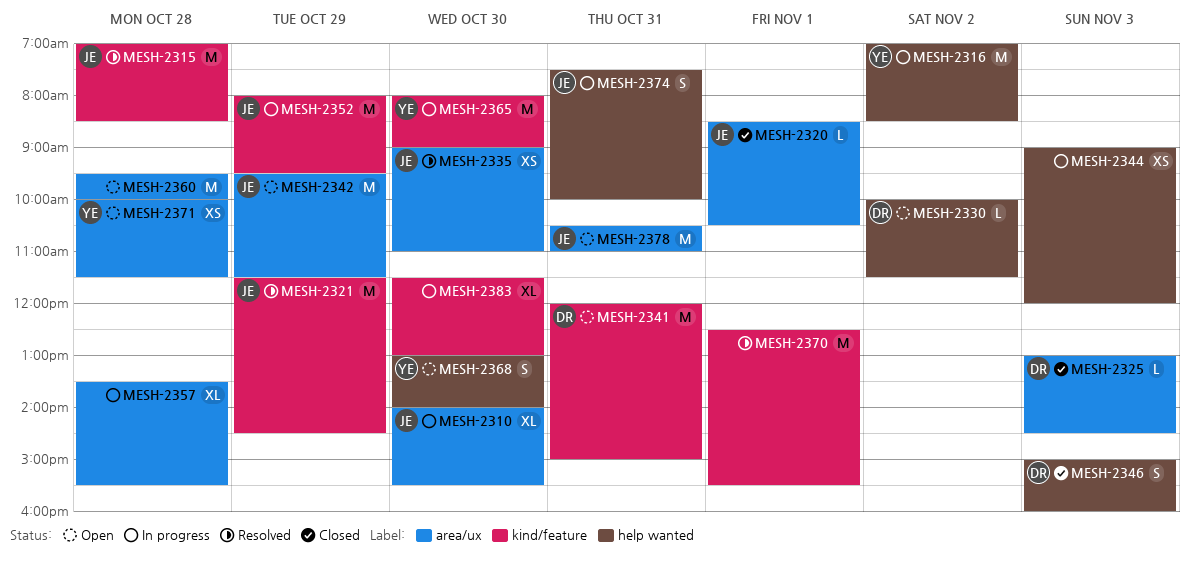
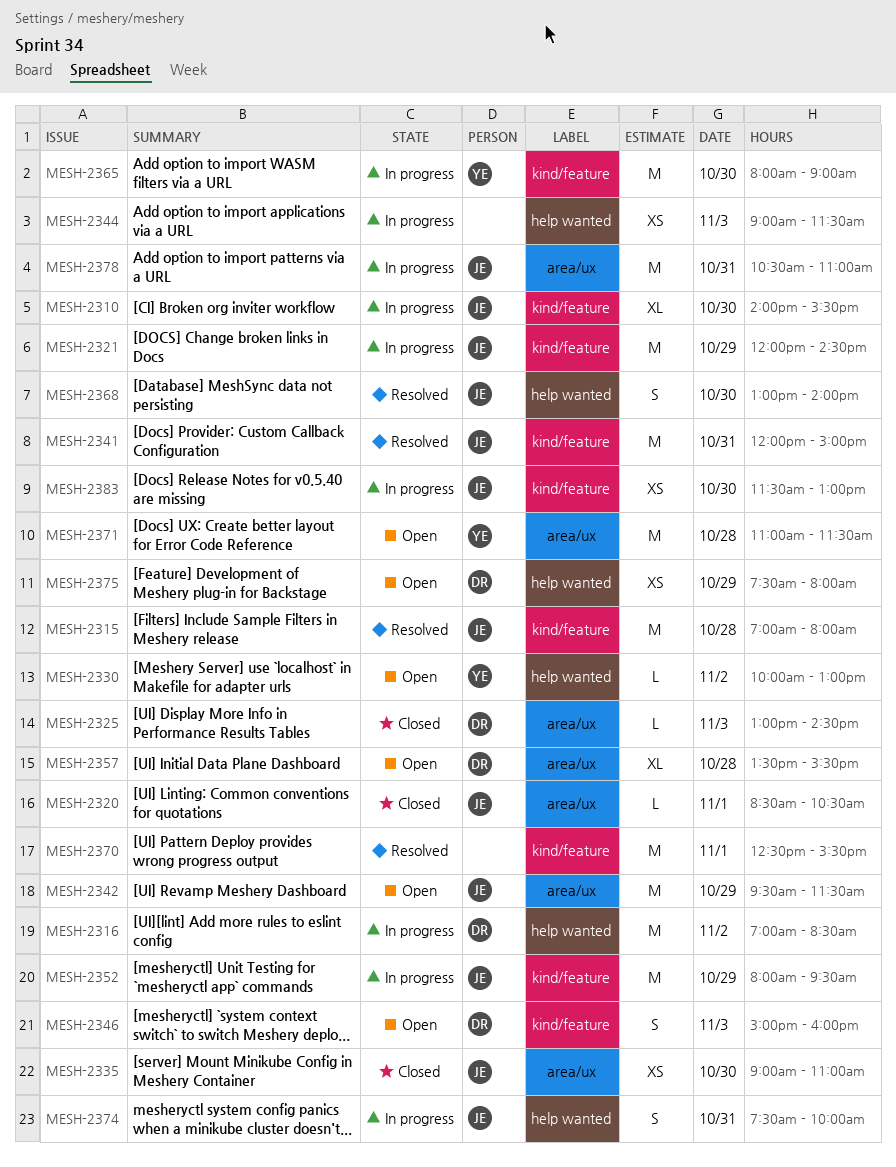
MESH-2310, label: area/ux -> kind/feature
MESH-2315, ends: 08:30 -> 08:00
MESH-2316, owner: YE -> DR
MESH-2321, status: Resolved -> In progress
MESH-2321, begins: 11:30 -> 12:00
MESH-2330, owner: DR -> YE
MESH-2330, ends: 11:30 -> 13:00
MESH-2335, status: Resolved -> Closed
MESH-2341, status: Open -> Resolved
MESH-2341, owner: DR -> JE
MESH-2344, ends: 12:00 -> 11:30
MESH-2346, status: Closed -> Open
MESH-2346, label: help wanted -> kind/feature
MESH-2357, status: In progress -> Open
MESH-2357, owner: none -> DR
MESH-2360: present -> none
MESH-2368, status: Open -> Resolved
MESH-2368, owner: YE -> JE
MESH-2371, estimate: XS -> M
MESH-2371, begins: 10:00 -> 11:00
MESH-2375: none -> present
MESH-2378, status: Open -> In progress
MESH-2383, owner: none -> JE
MESH-2383, estimate: XL -> XS

